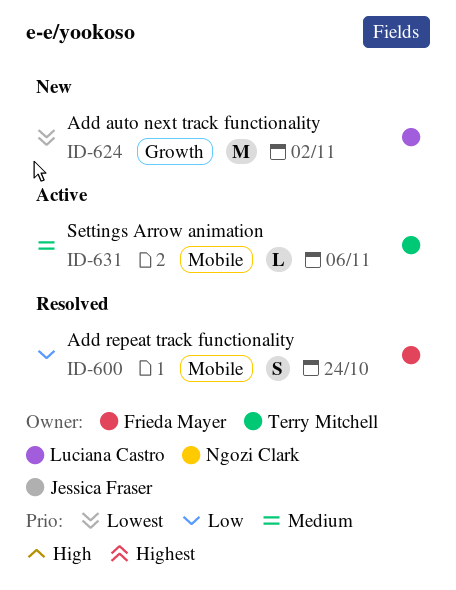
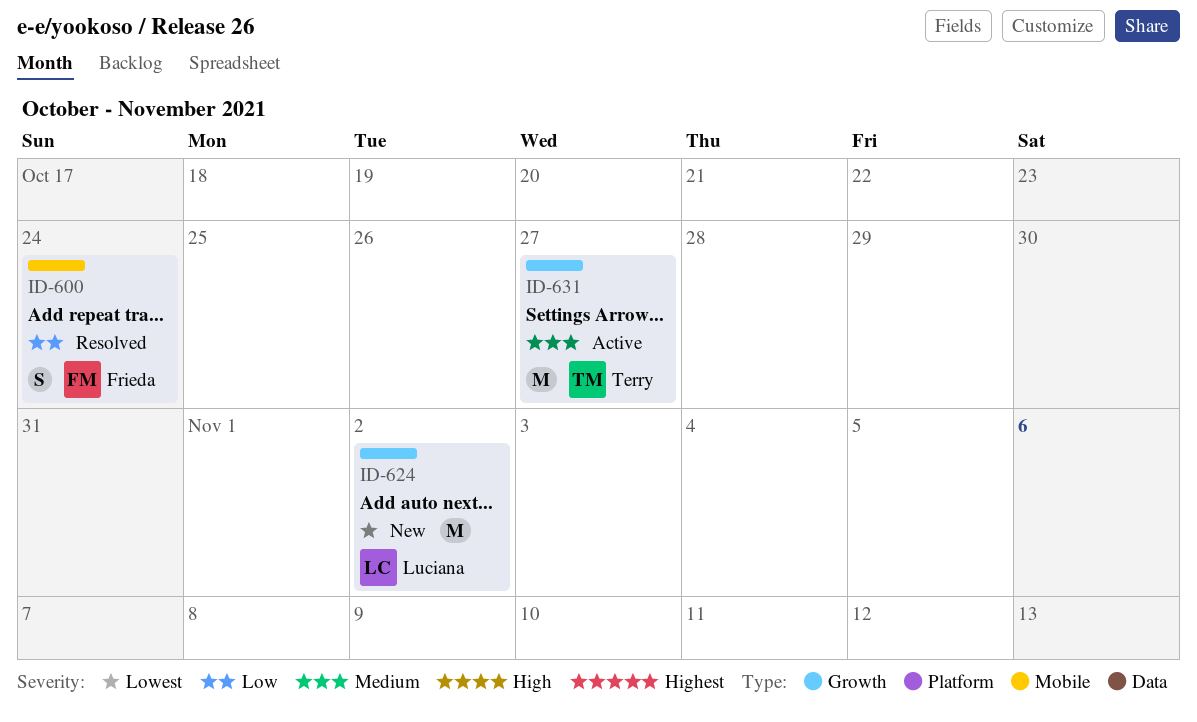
ID-631, label: Mobile -> Growth
ID-631, estimate: L -> M
ID-631, due: Nov 6 -> Oct 27

